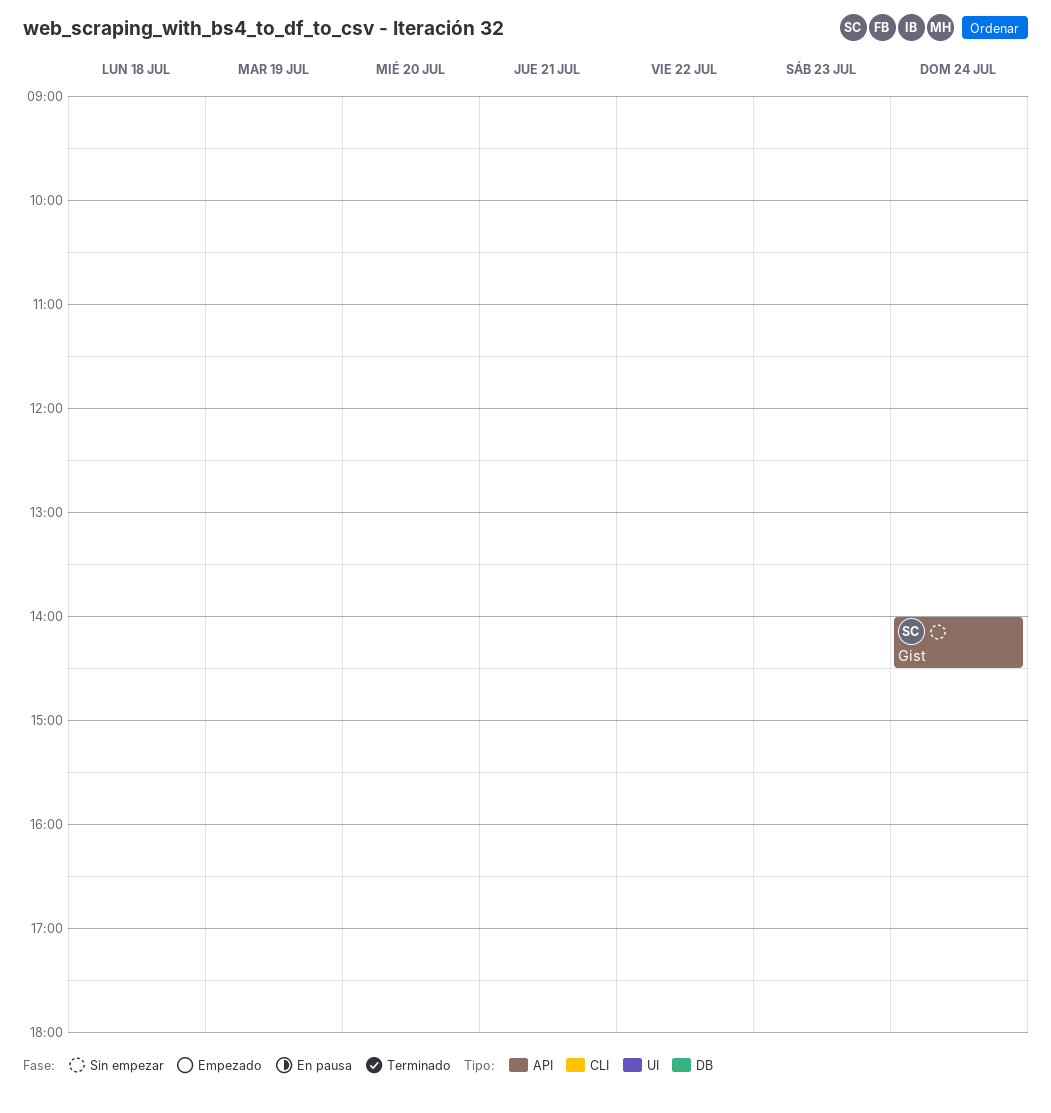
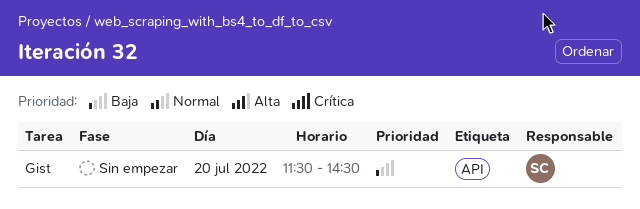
Gist, day: Jul 24 -> Jul 20
Gist, begins: 14:00 -> 11:30

